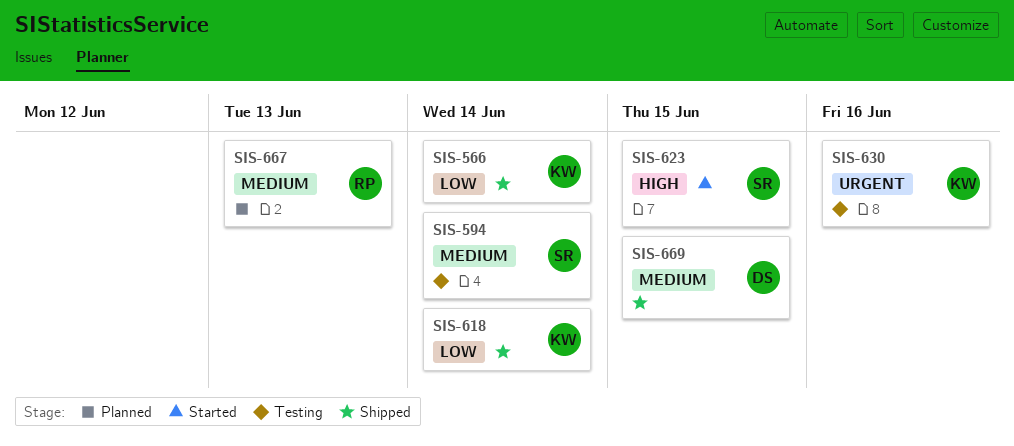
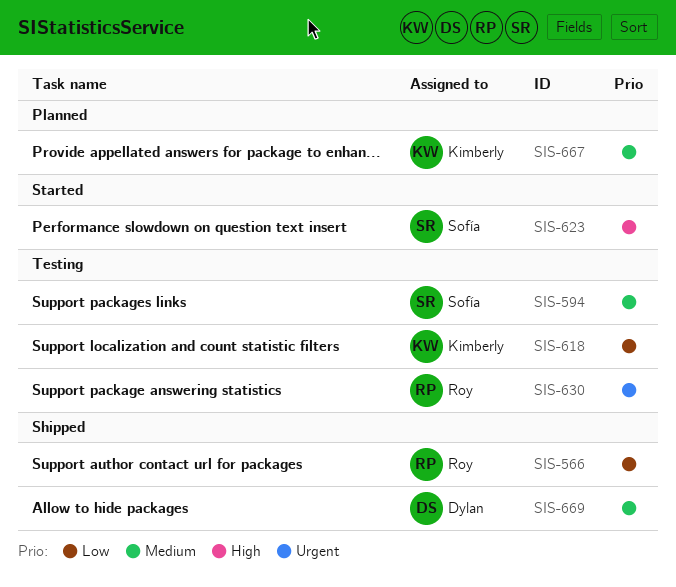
SIS-566, owner: Kimberly -> Roy
SIS-618, status: Shipped -> Testing
SIS-630, owner: Kimberly -> Roy
SIS-667, owner: Roy -> Kimberly

